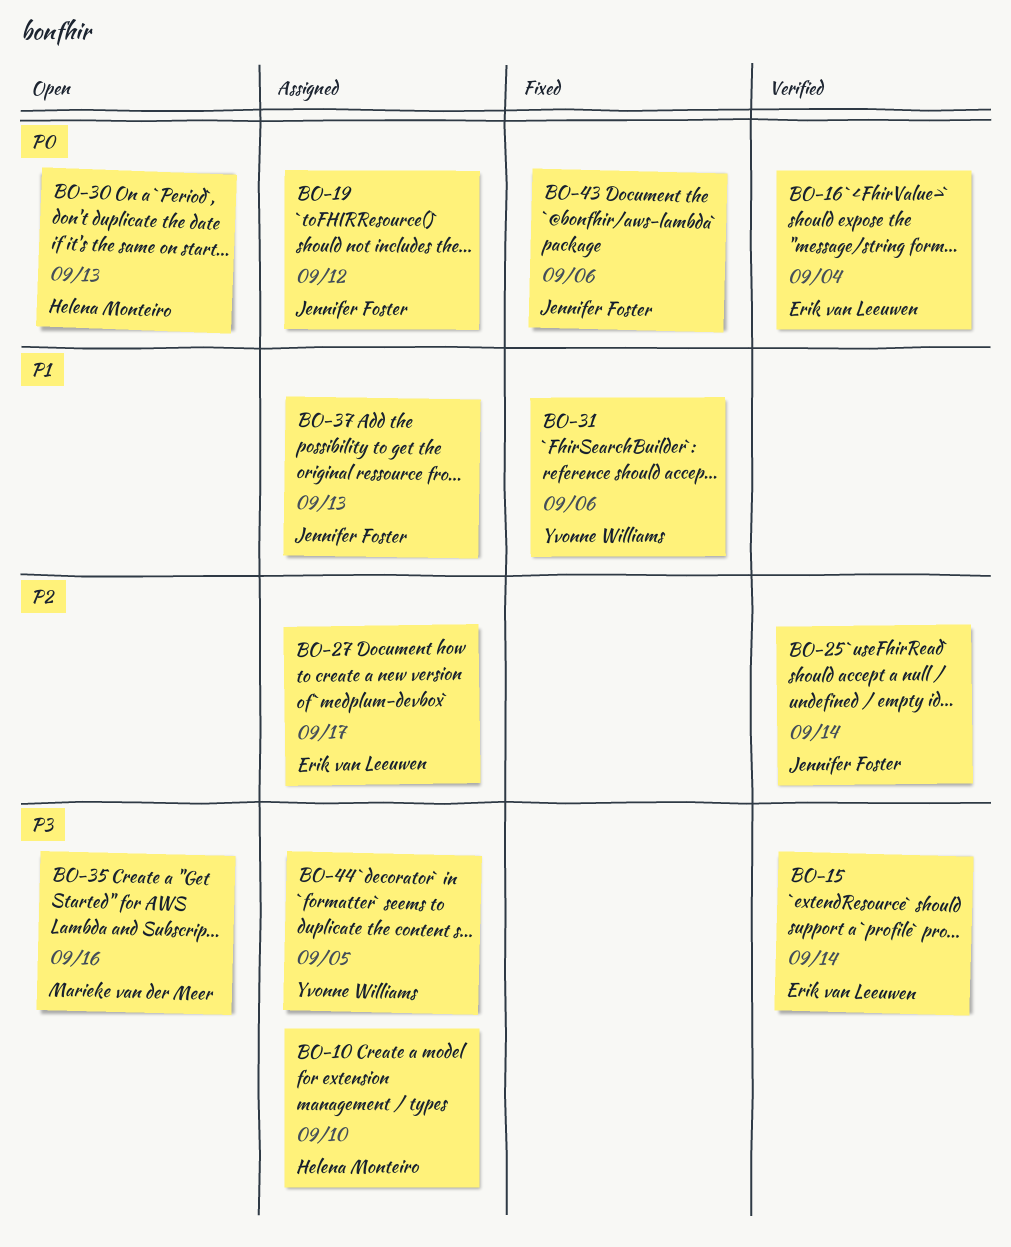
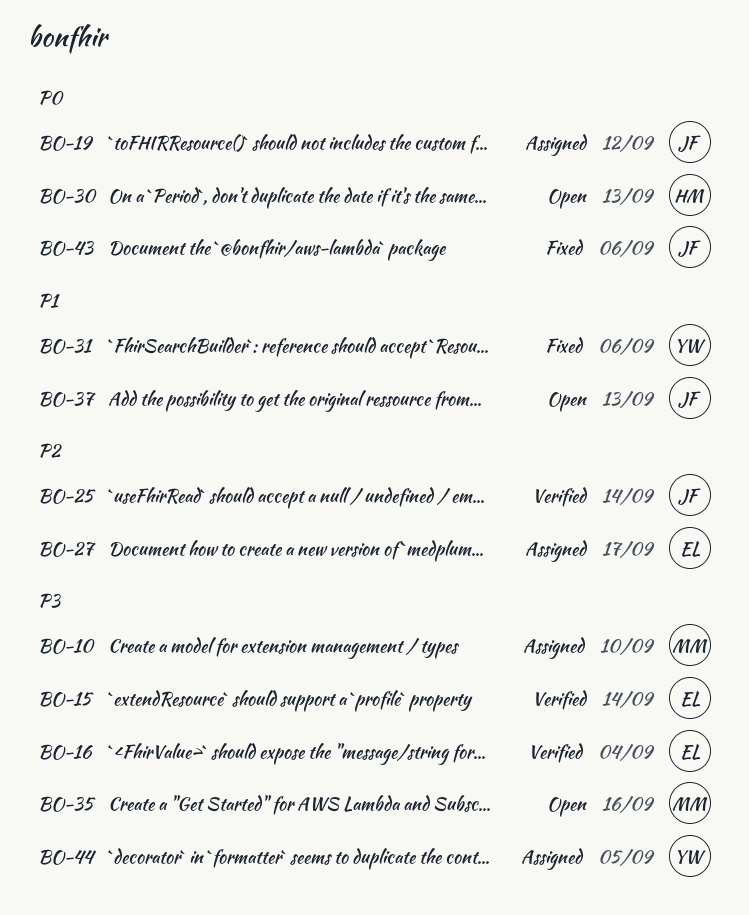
BO-10, owner: Helena Monteiro -> Marieke van der Meer
BO-16, priority: P0 -> P3
BO-37, status: Assigned -> Open

